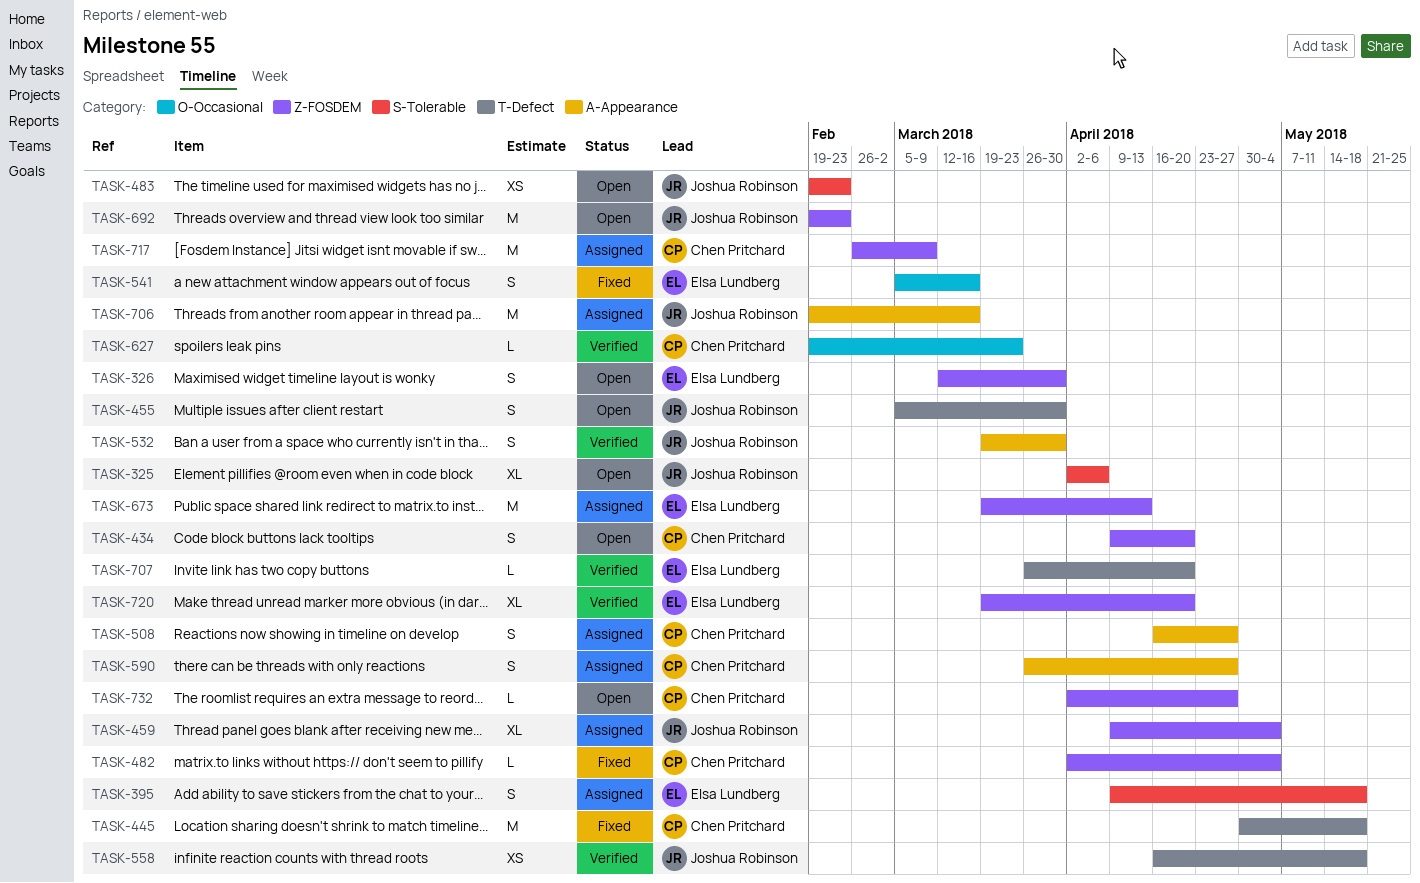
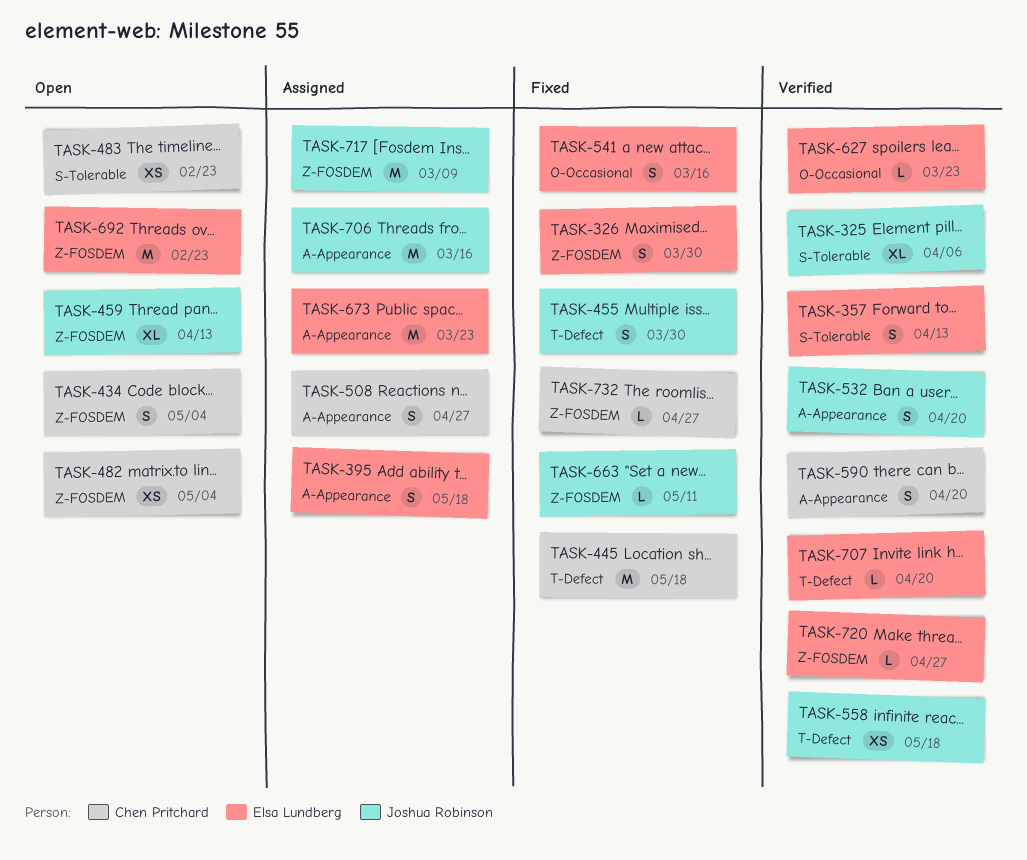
TASK-325, status: Open -> Verified
TASK-326, status: Open -> Fixed
TASK-357: none -> present
TASK-395, label: S-Tolerable -> A-Appearance
TASK-434, due: Apr 20 -> May 4
TASK-455, status: Open -> Fixed
TASK-459, status: Assigned -> Open
TASK-459, due: May 4 -> Apr 13
TASK-482, status: Fixed -> Open
TASK-482, estimate: L -> XS
TASK-483, owner: Joshua Robinson -> Chen Pritchard
TASK-532, due: Mar 30 -> Apr 20
TASK-590, status: Assigned -> Verified
TASK-590, due: Apr 27 -> Apr 20
TASK-627, owner: Chen Pritchard -> Elsa Lundberg
TASK-663: none -> present
TASK-673, label: Z-FOSDEM -> A-Appearance
TASK-673, due: Apr 13 -> Mar 23
TASK-692, owner: Joshua Robinson -> Elsa Lundberg
TASK-717, owner: Chen Pritchard -> Joshua Robinson
TASK-720, estimate: XL -> L
TASK-720, due: Apr 20 -> Apr 27
TASK-732, status: Open -> Fixed

